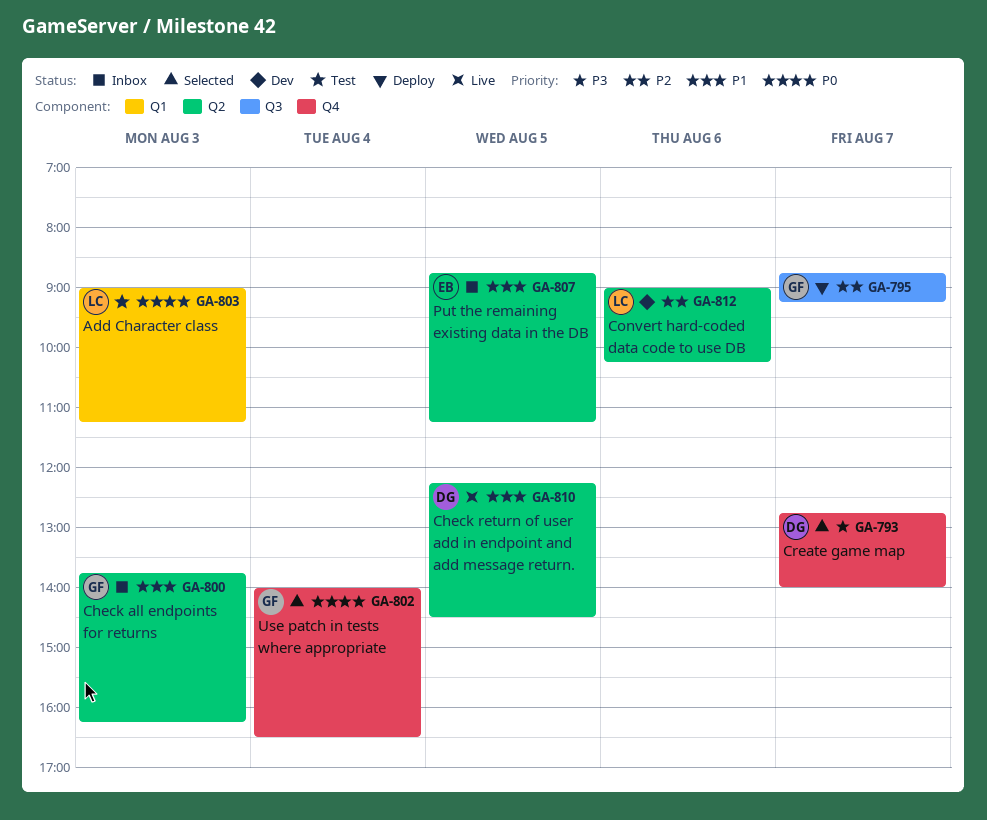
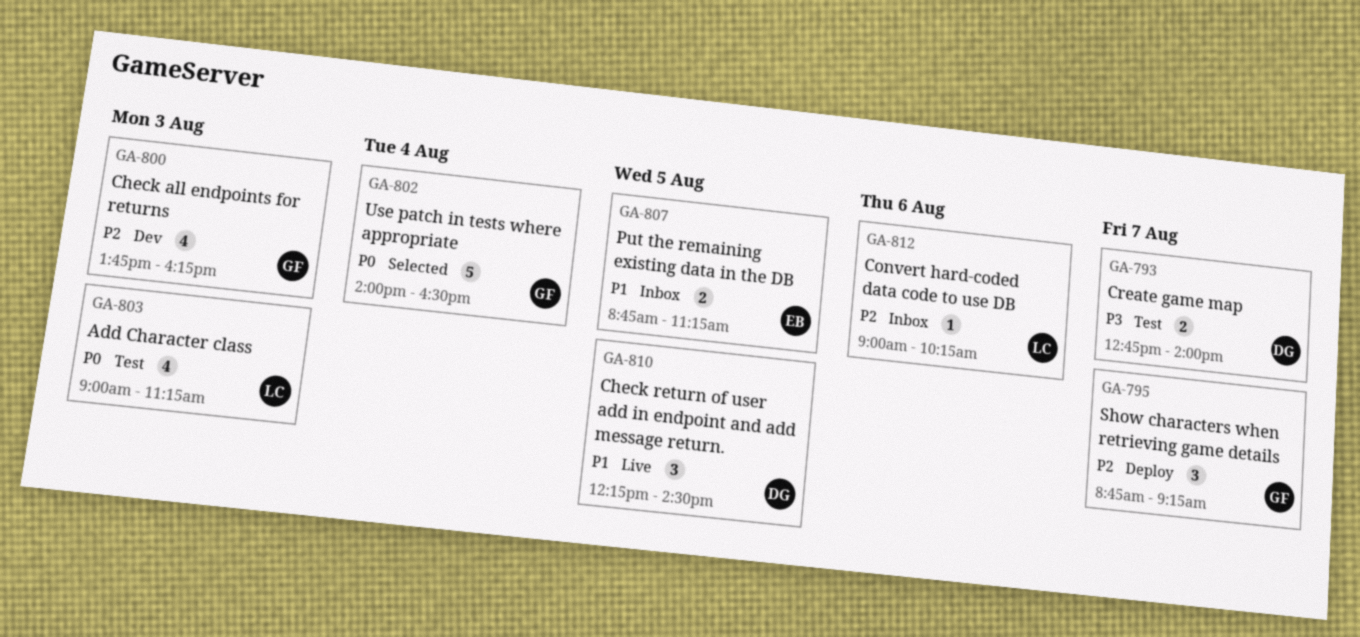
GA-793, status: Selected -> Test
GA-800, status: Inbox -> Dev
GA-800, priority: P1 -> P2
GA-812, status: Dev -> Inbox

